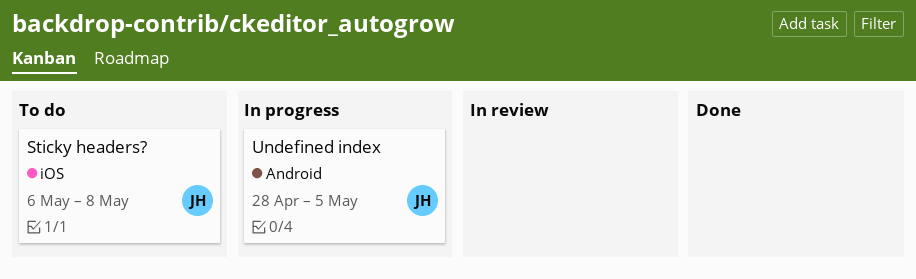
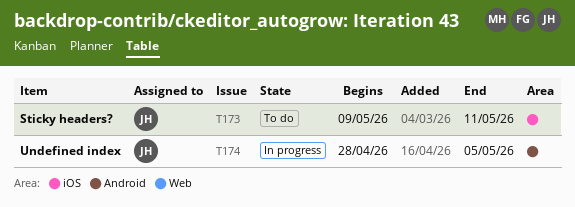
Sticky headers?, start: May 6 -> May 9
Sticky headers?, due: May 8 -> May 11

